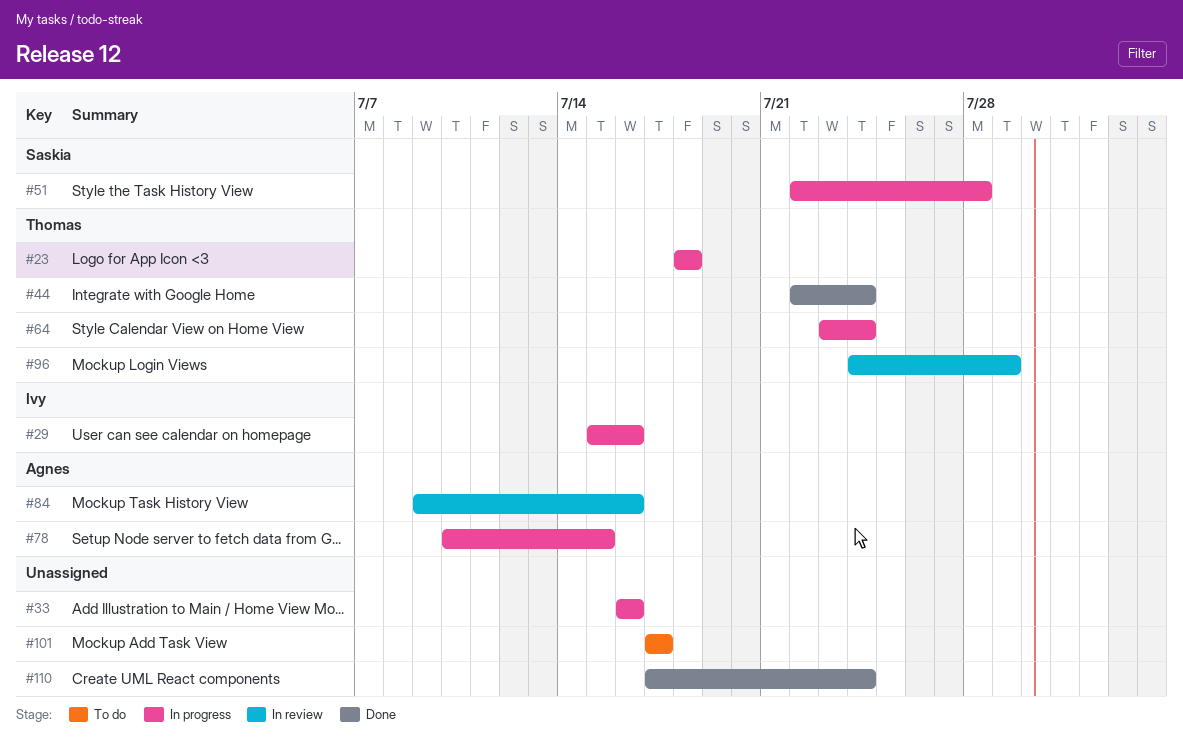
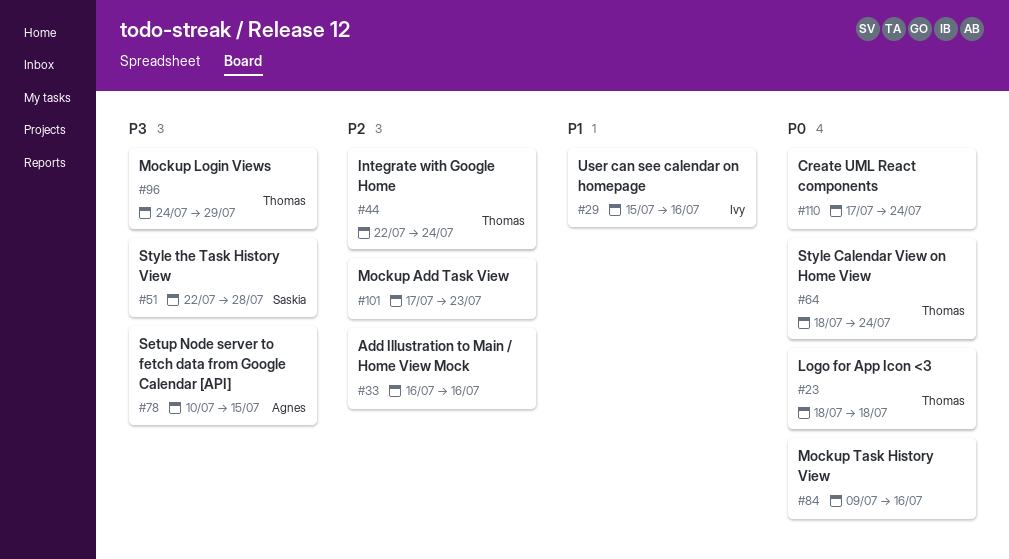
#64, start: Jul 23 -> Jul 18
#84, owner: Agnes -> none
#101, due: Jul 17 -> Jul 23

